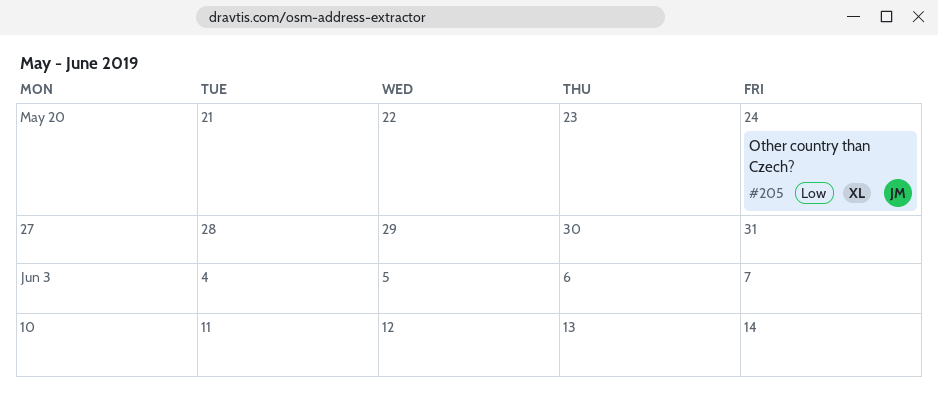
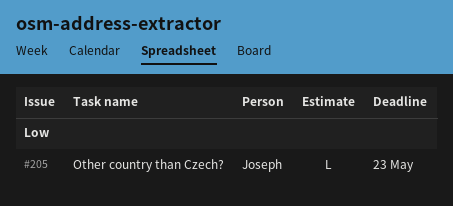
#205, estimate: XL -> L
#205, due: May 24 -> May 23

